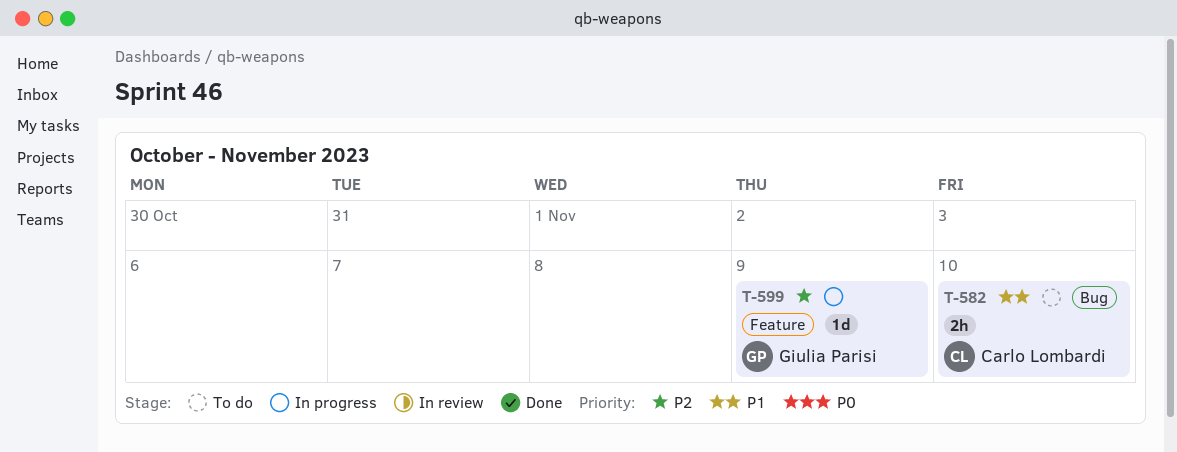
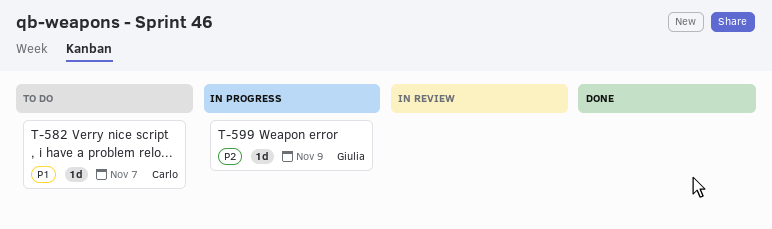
T-582, estimate: 2h -> 1d
T-582, due: Nov 10 -> Nov 7

